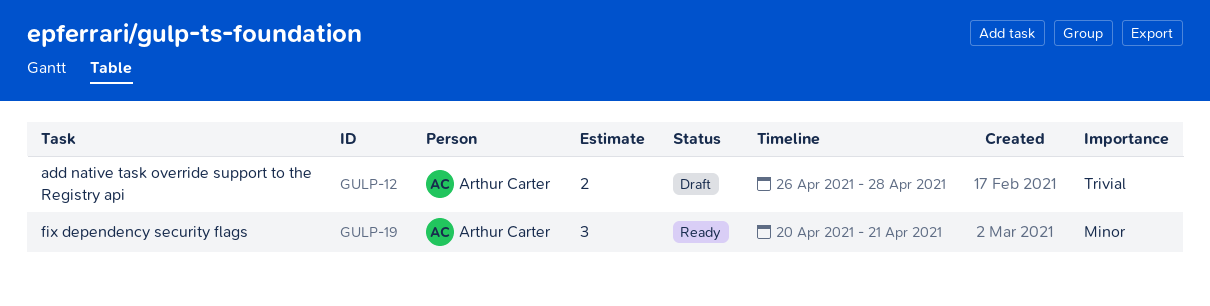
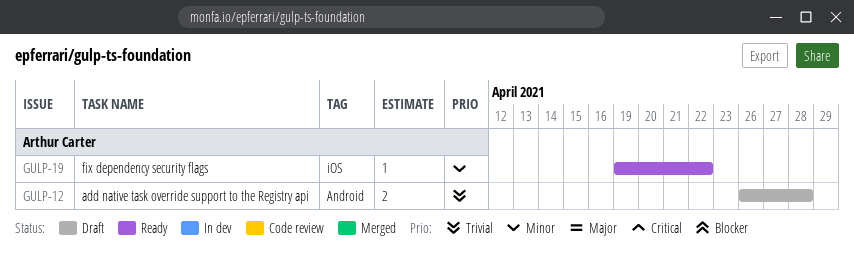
GULP-19, estimate: 3 -> 1
GULP-19, start: Apr 20 -> Apr 19
GULP-19, due: Apr 21 -> Apr 22

